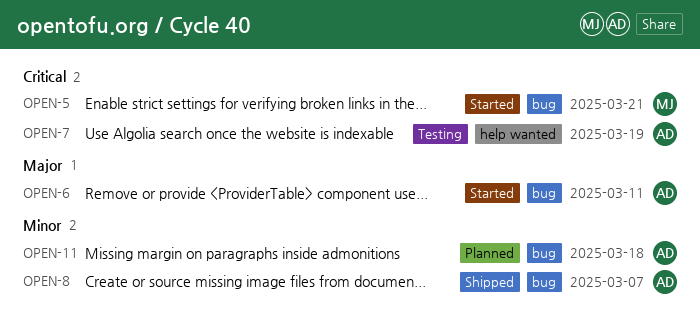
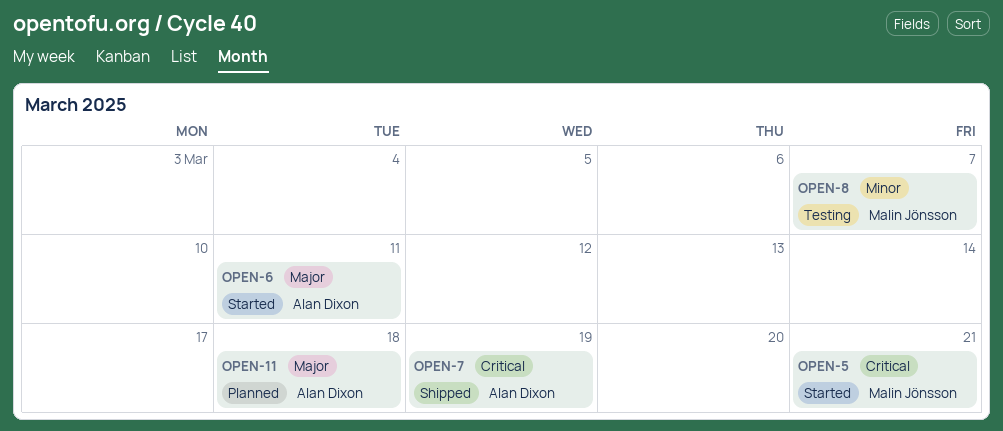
OPEN-7, status: Testing -> Shipped
OPEN-8, status: Shipped -> Testing
OPEN-8, owner: Alan Dixon -> Malin Jönsson
OPEN-11, priority: Minor -> Major

